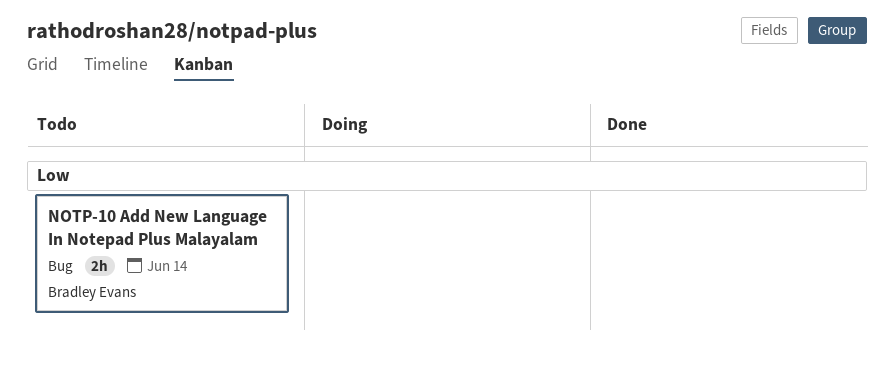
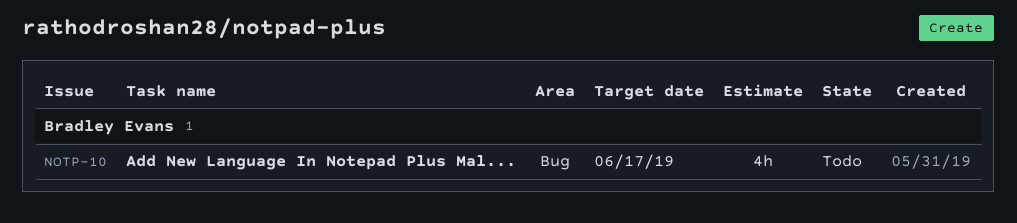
NOTP-10, estimate: 2h -> 4h
NOTP-10, due: Jun 14 -> Jun 17

